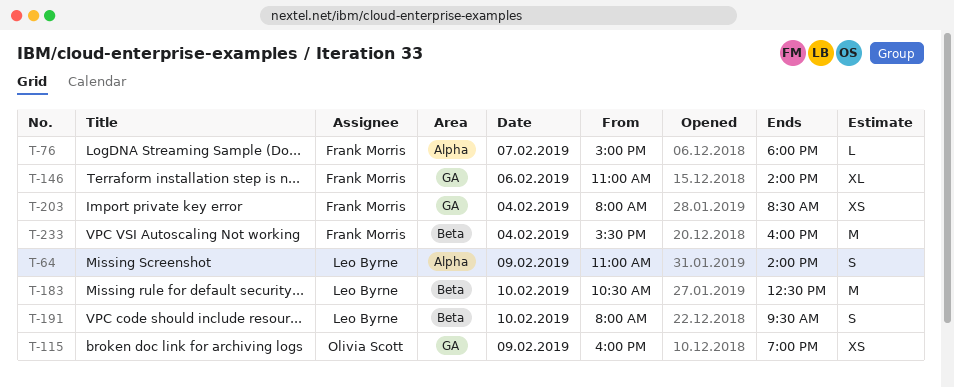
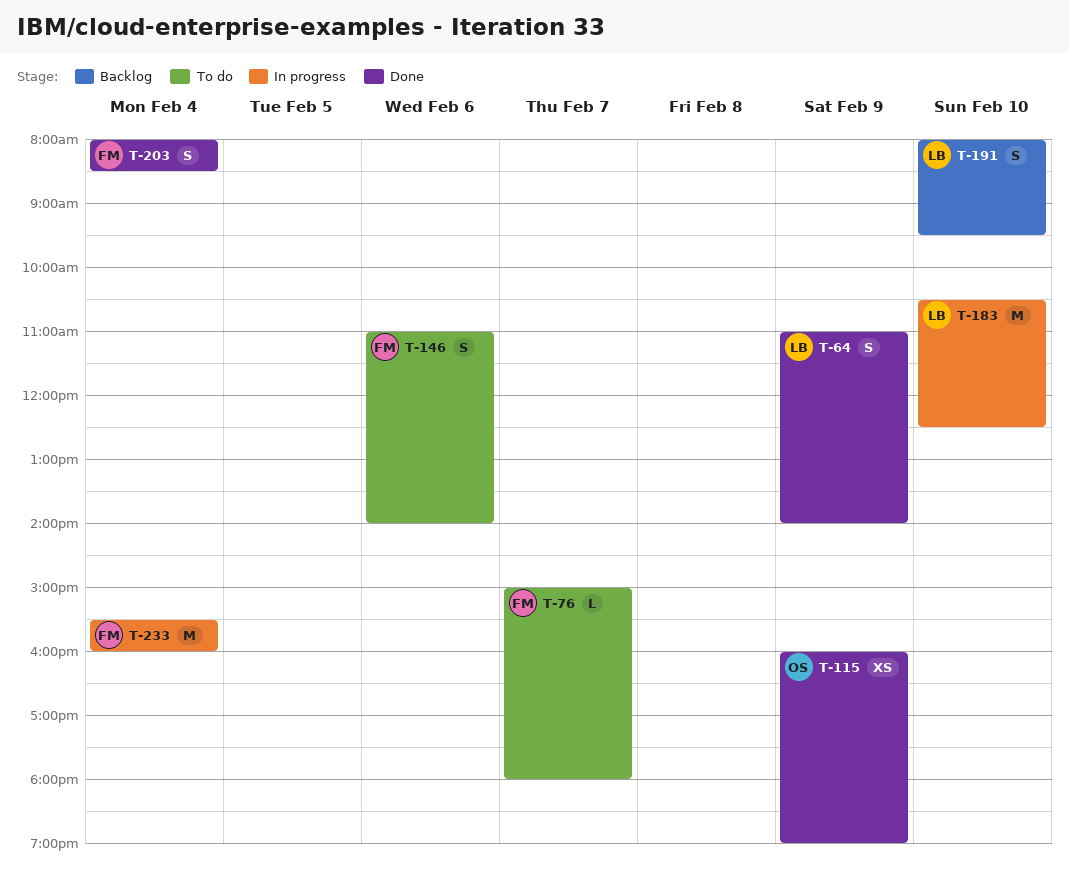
T-146, estimate: XL -> S
T-203, estimate: XS -> S

